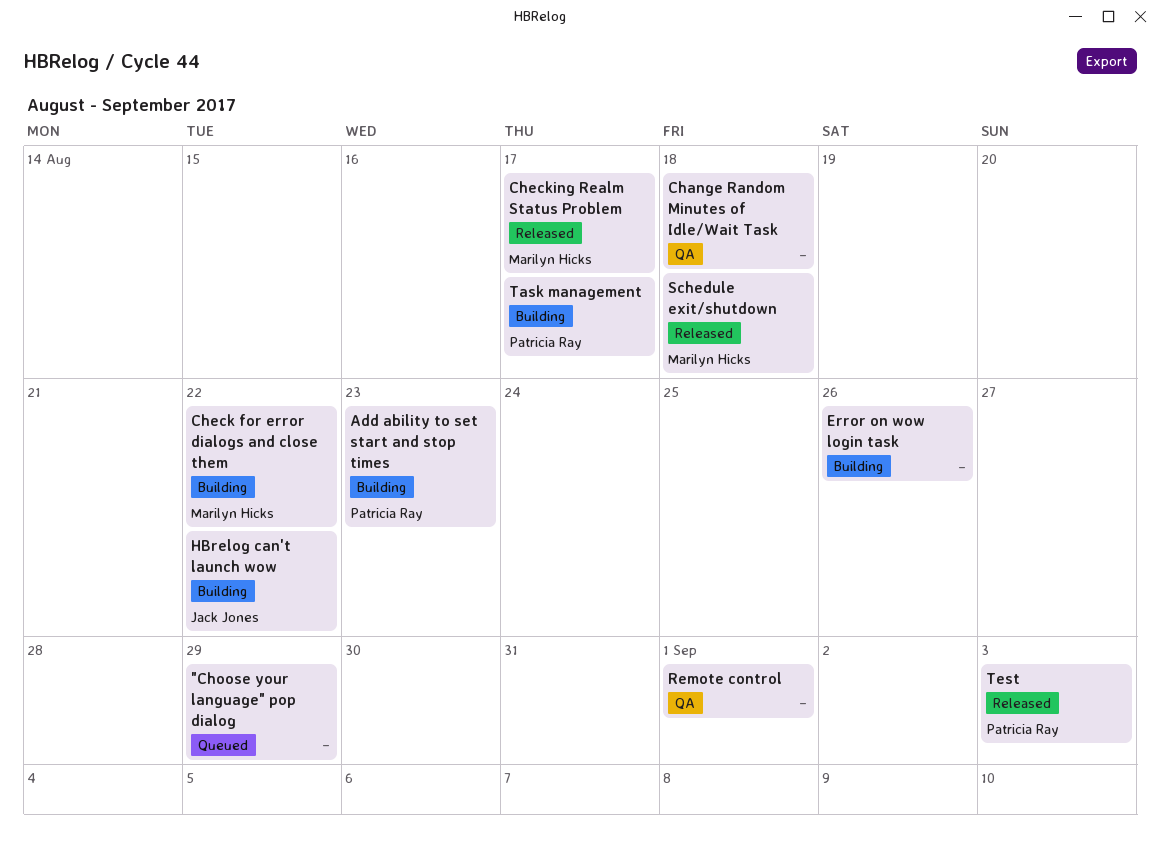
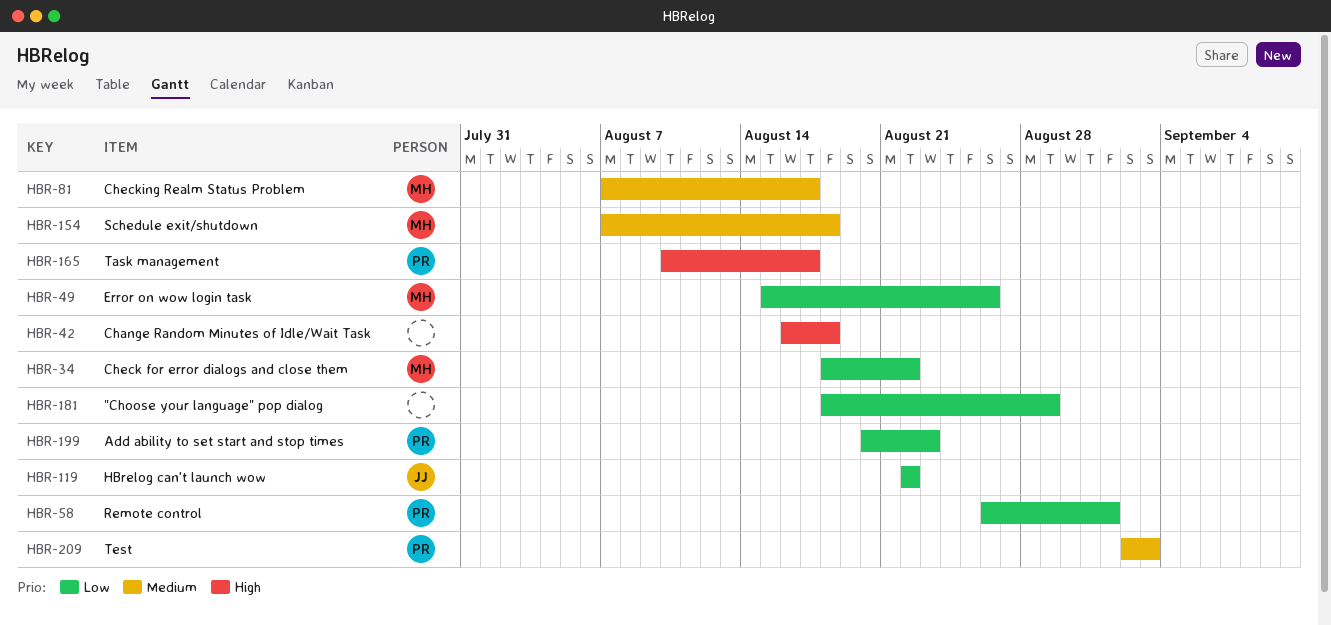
Error on wow login task, owner: none -> Marilyn Hicks
Remote control, owner: none -> Patricia Ray

